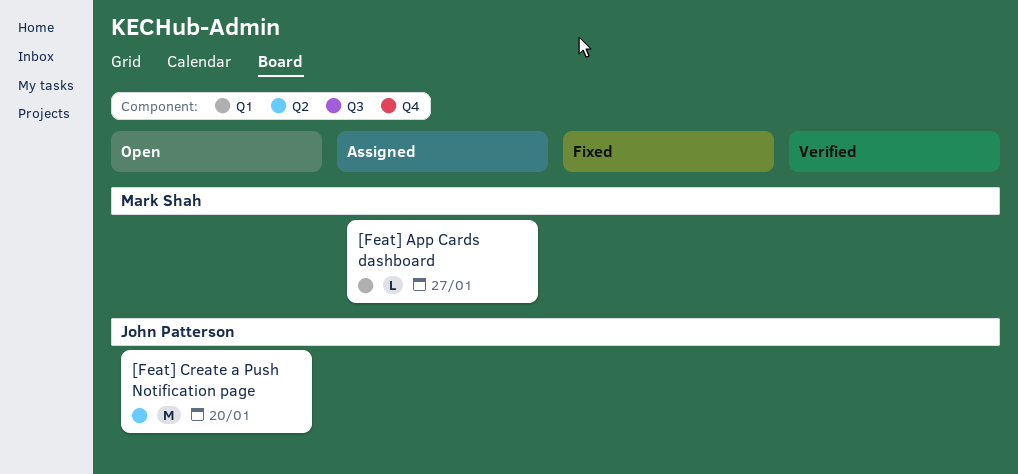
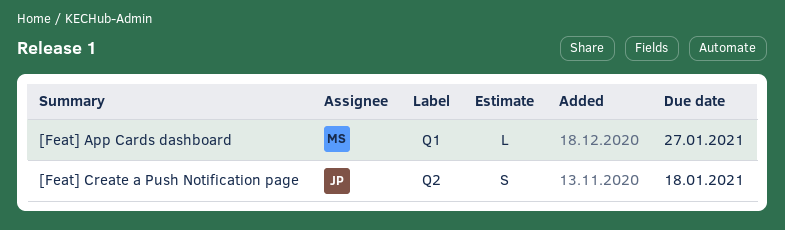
[Feat] Create a Push Notification page, estimate: M -> S
[Feat] Create a Push Notification page, due: Jan 20 -> Jan 18

